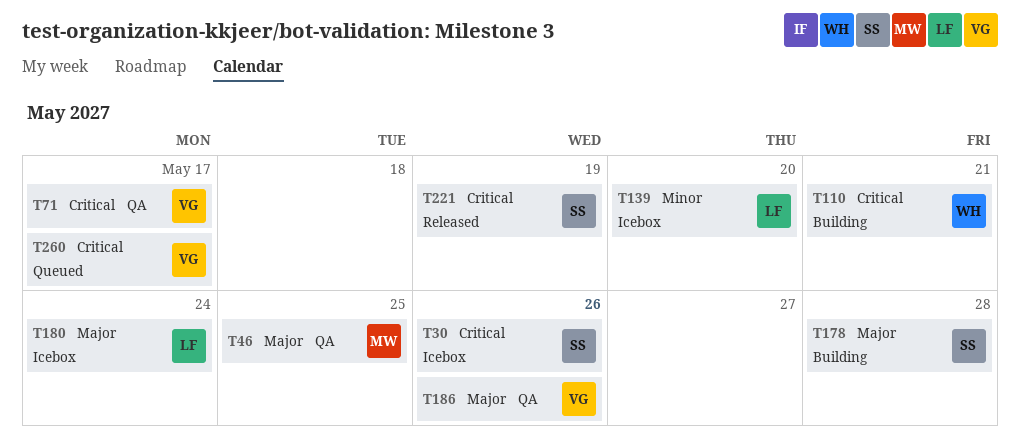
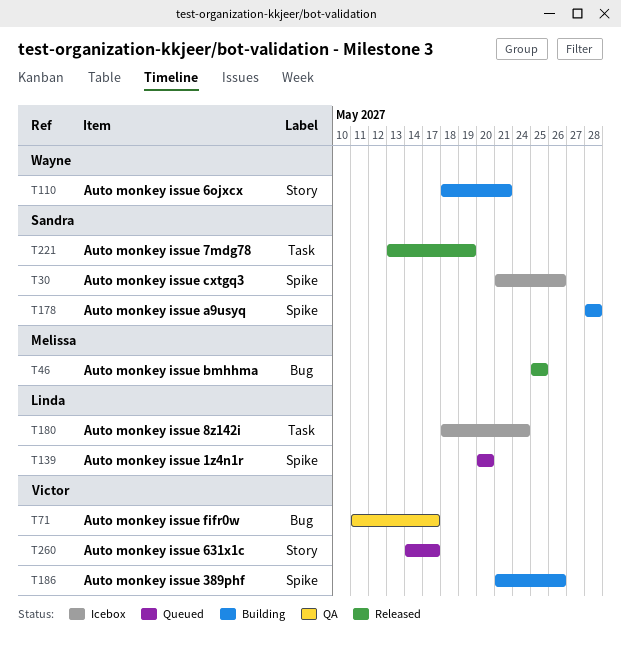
T46, status: QA -> Released
T139, status: Icebox -> Queued
T186, status: QA -> Building

